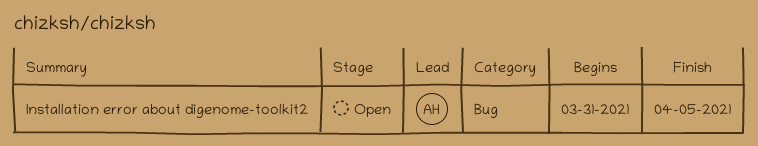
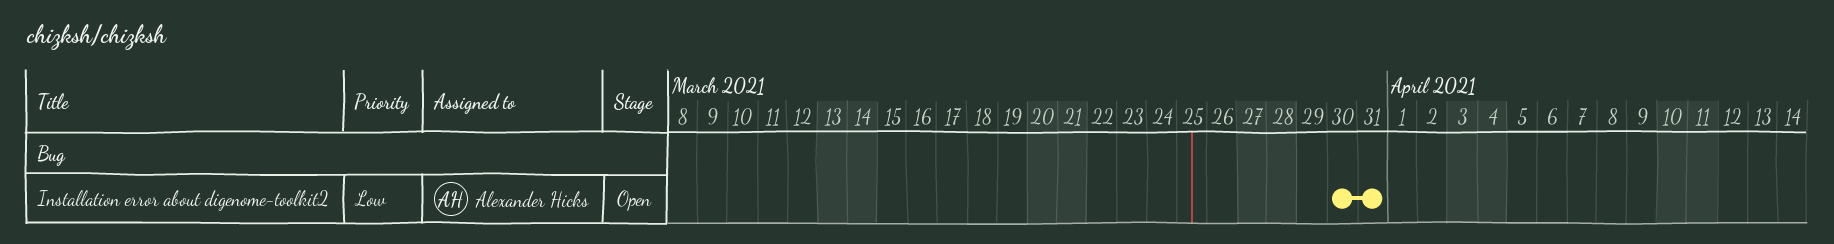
Installation error about digenome-toolkit2, start: Mar 31 -> Mar 30
Installation error about digenome-toolkit2, due: Apr 5 -> Mar 31

